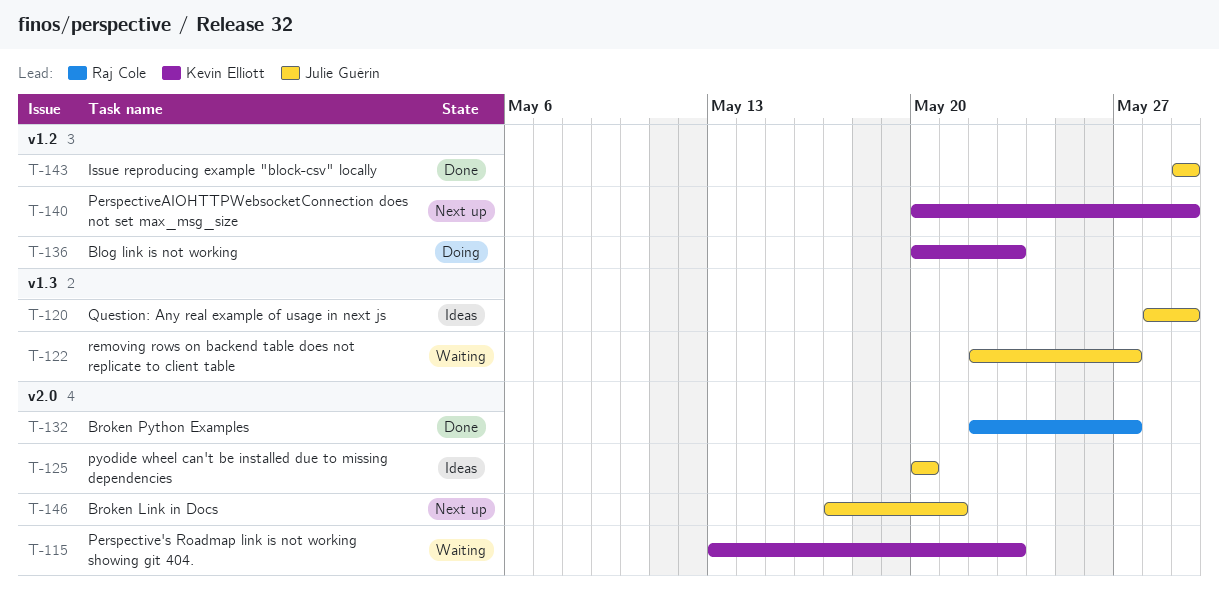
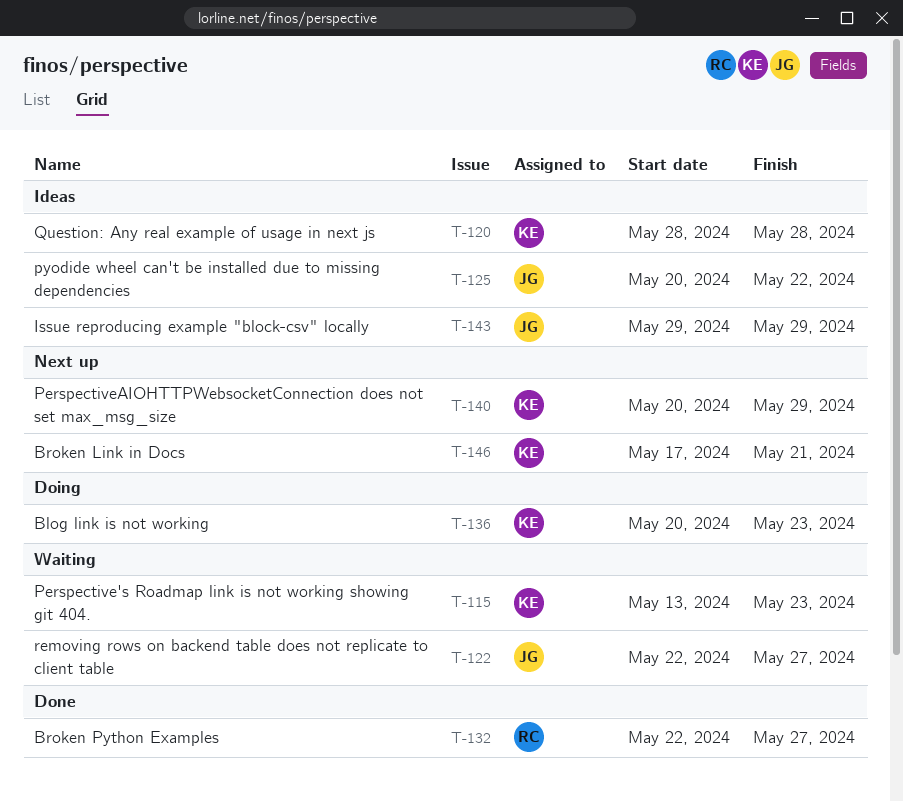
T-120, owner: Julie Guérin -> Kevin Elliott
T-120, due: May 29 -> May 28
T-125, due: May 20 -> May 22
T-143, status: Done -> Ideas
T-146, owner: Julie Guérin -> Kevin Elliott

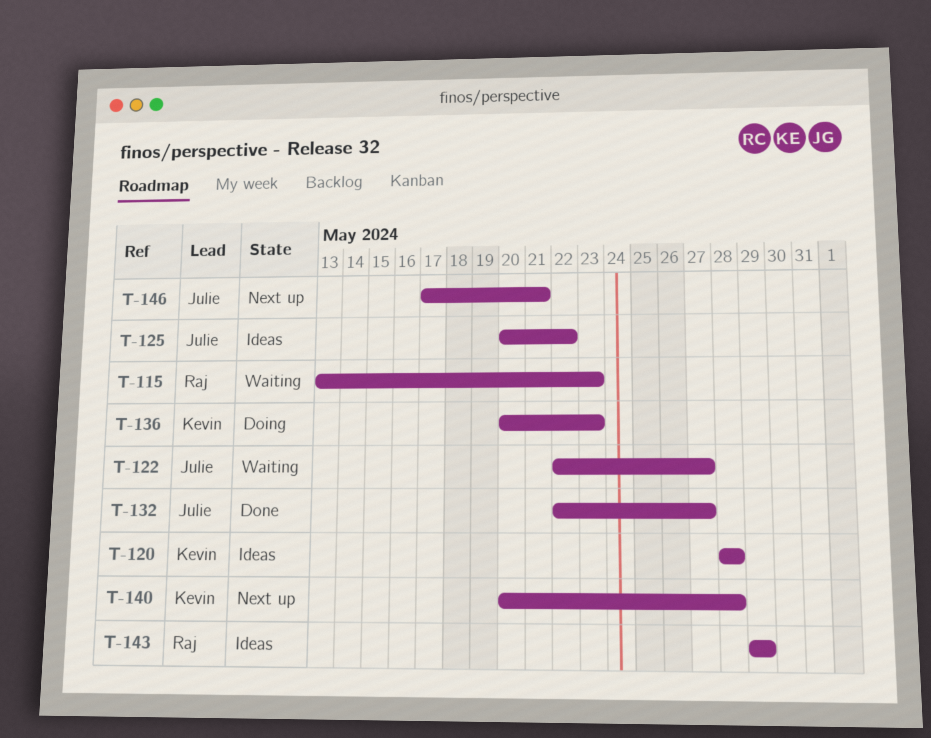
T-115, owner: Kevin -> Raj
T-132, owner: Raj -> Julie
T-140, due: May 29 -> May 28
T-143, owner: Julie -> Raj
T-146, owner: Kevin -> Julie

